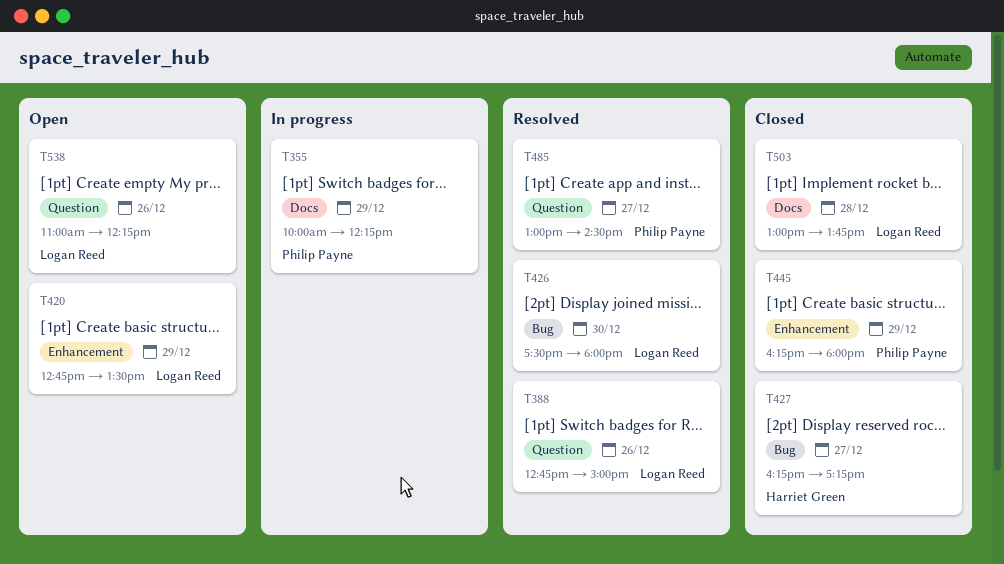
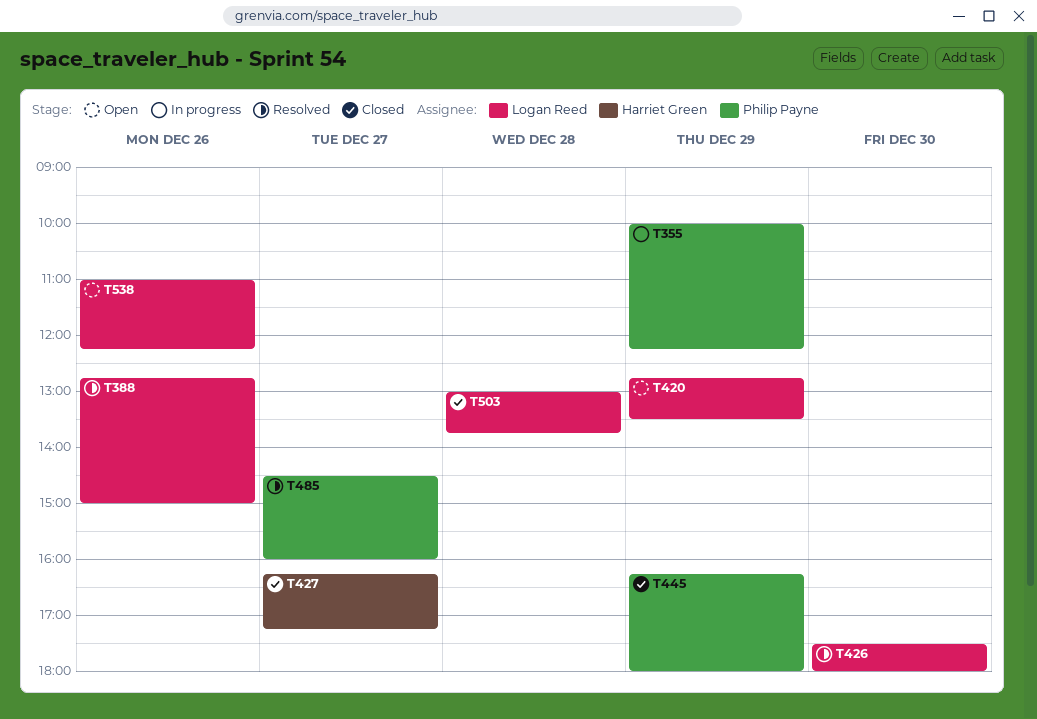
T485, begins: 13:00 -> 14:30
T485, ends: 14:30 -> 16:00

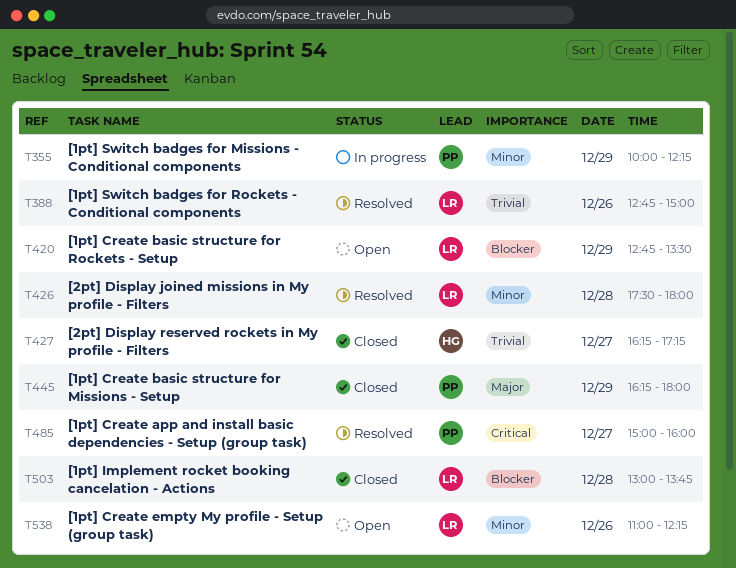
T426, day: Dec 30 -> Dec 28
T485, begins: 14:30 -> 15:00

